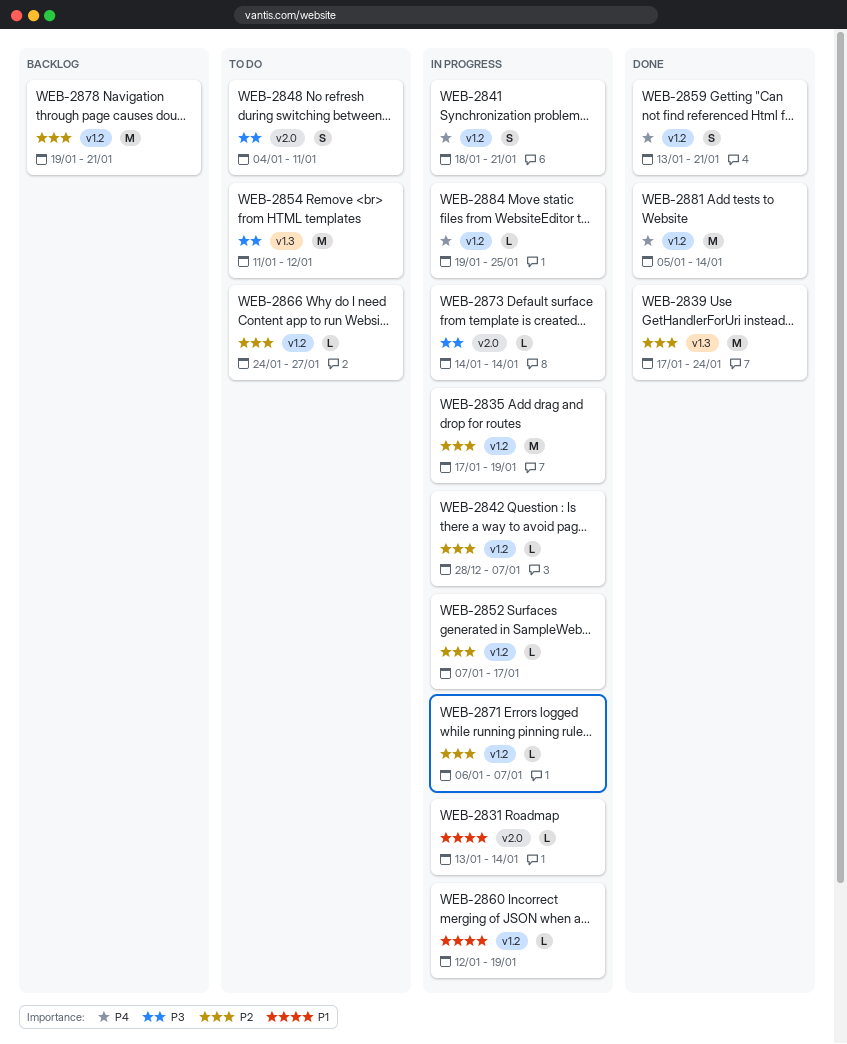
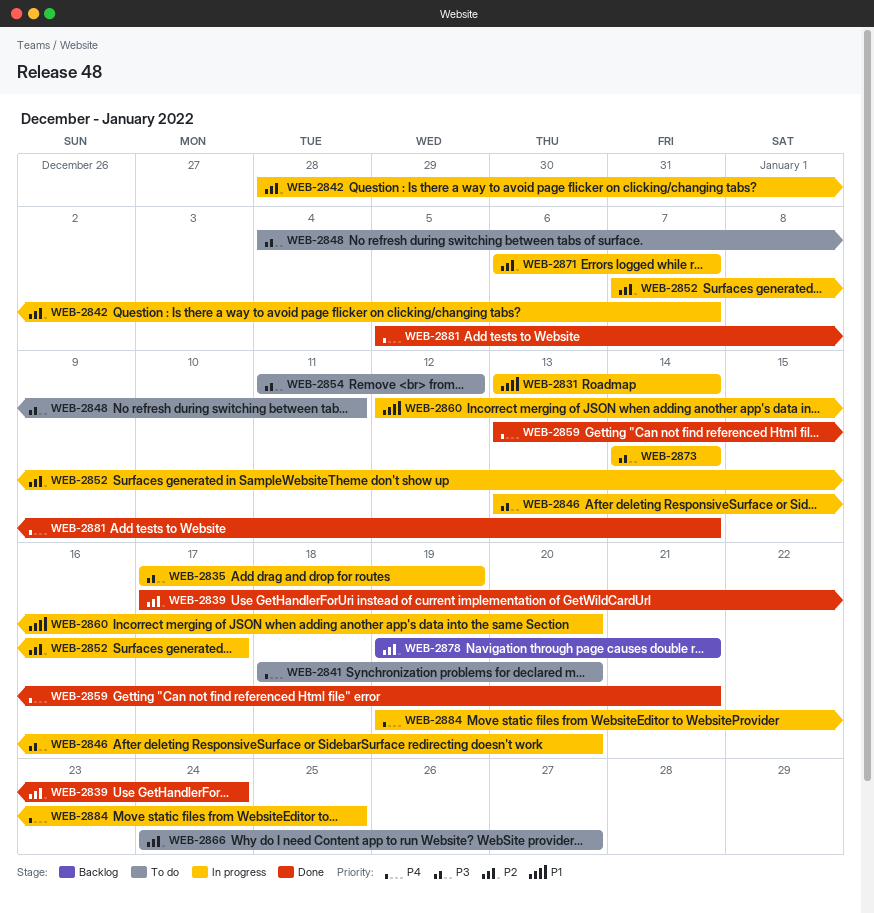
WEB-2835, priority: P2 -> P3
WEB-2841, status: In progress -> To do
WEB-2841, due: Jan 21 -> Jan 20
WEB-2846: none -> present
WEB-2860, due: Jan 19 -> Jan 20

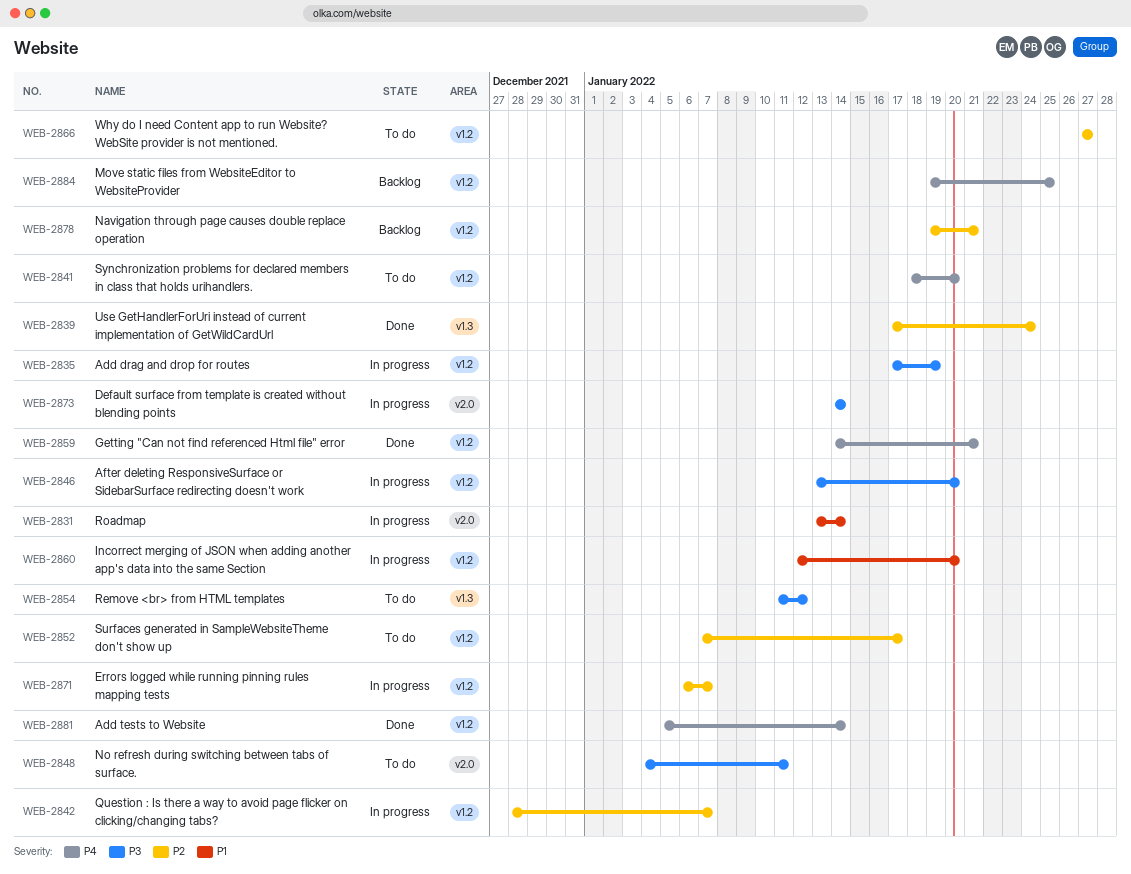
WEB-2852, status: In progress -> To do
WEB-2859, start: Jan 13 -> Jan 14
WEB-2866, start: Jan 24 -> Jan 27
WEB-2884, status: In progress -> Backlog

